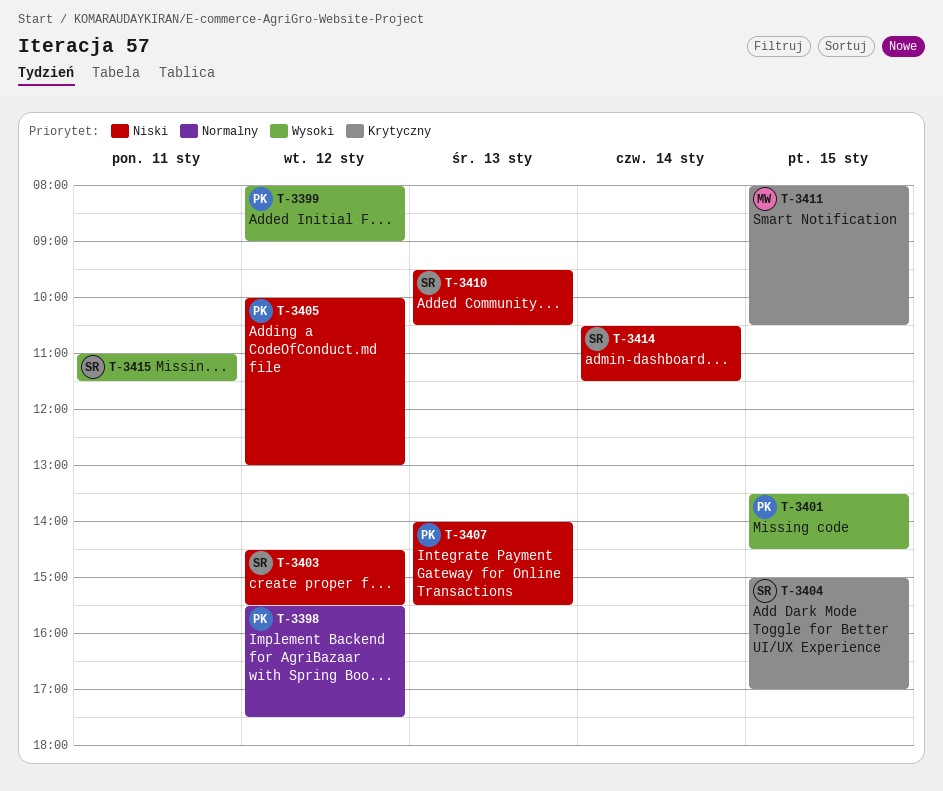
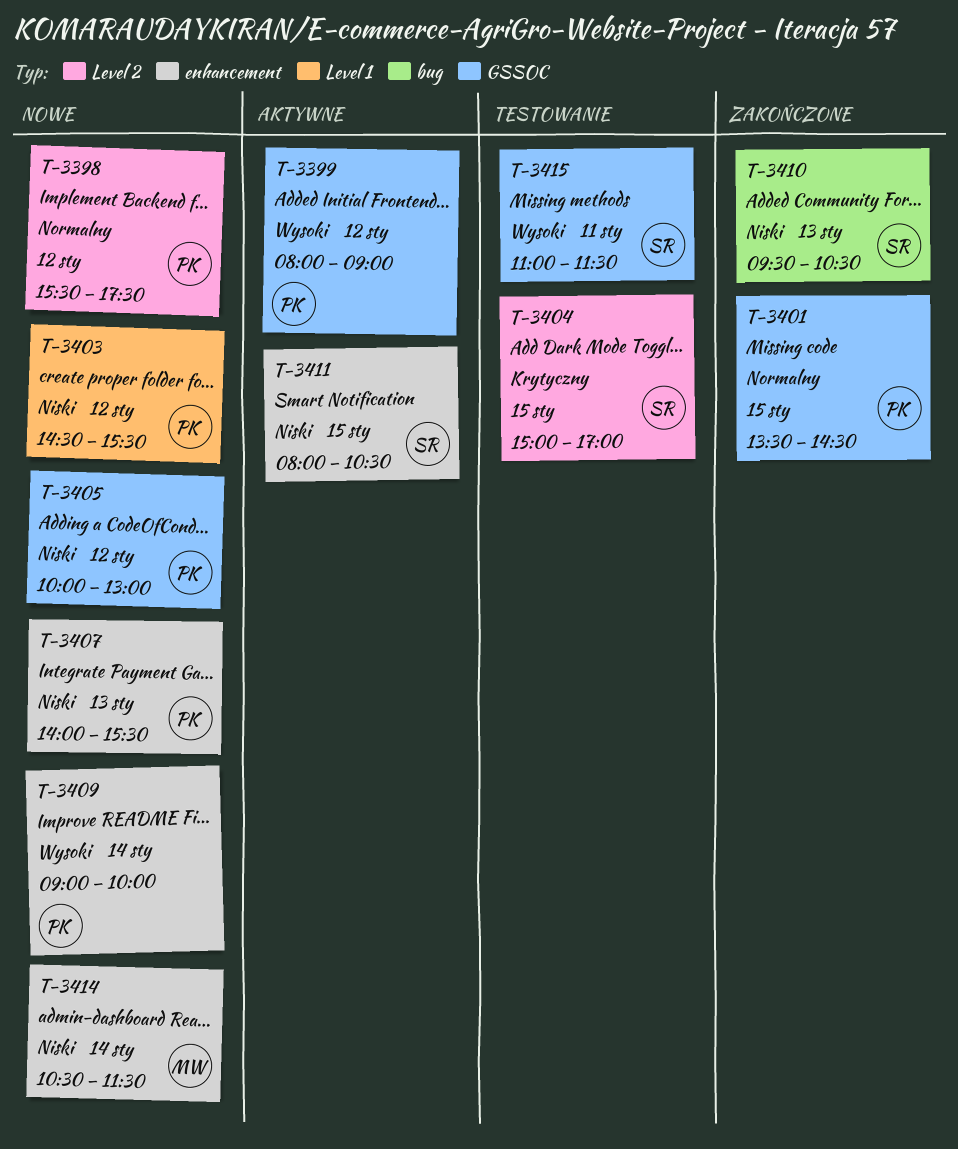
T-3401, priority: Wysoki -> Normalny
T-3403, owner: SR -> PK
T-3409: none -> present
T-3411, owner: MW -> SR
T-3411, priority: Krytyczny -> Niski
T-3414, owner: SR -> MW

